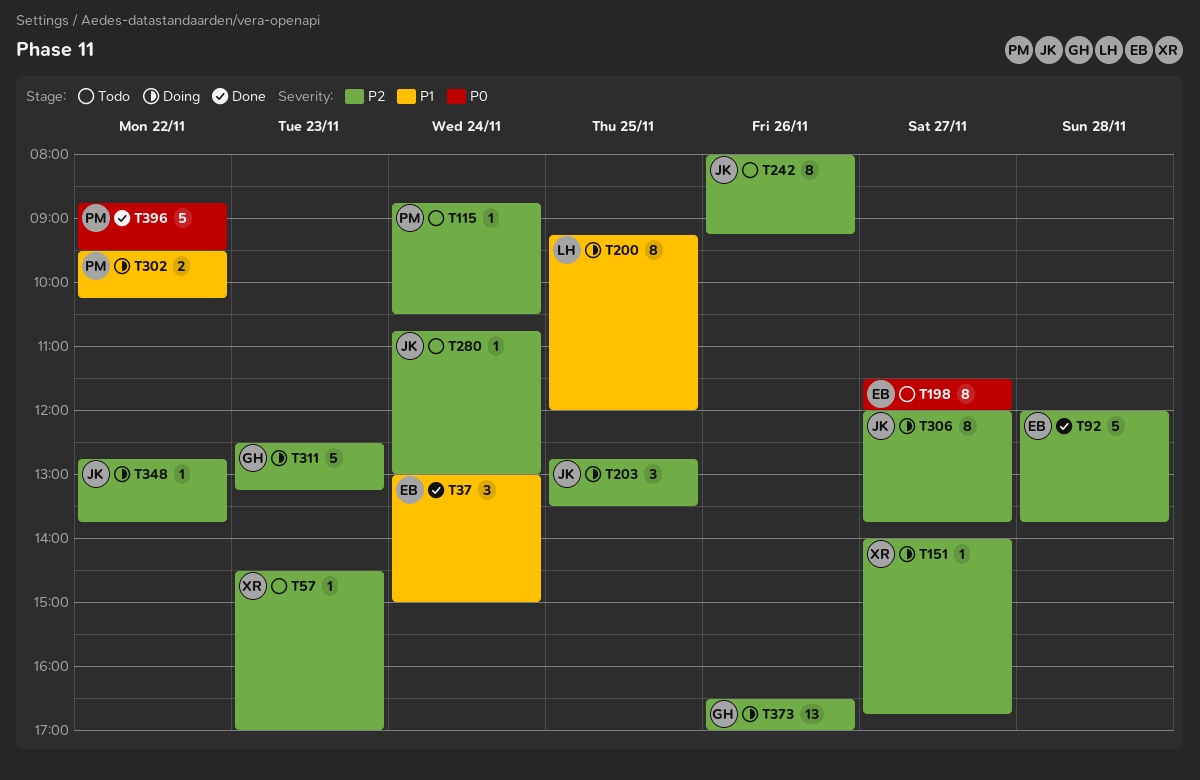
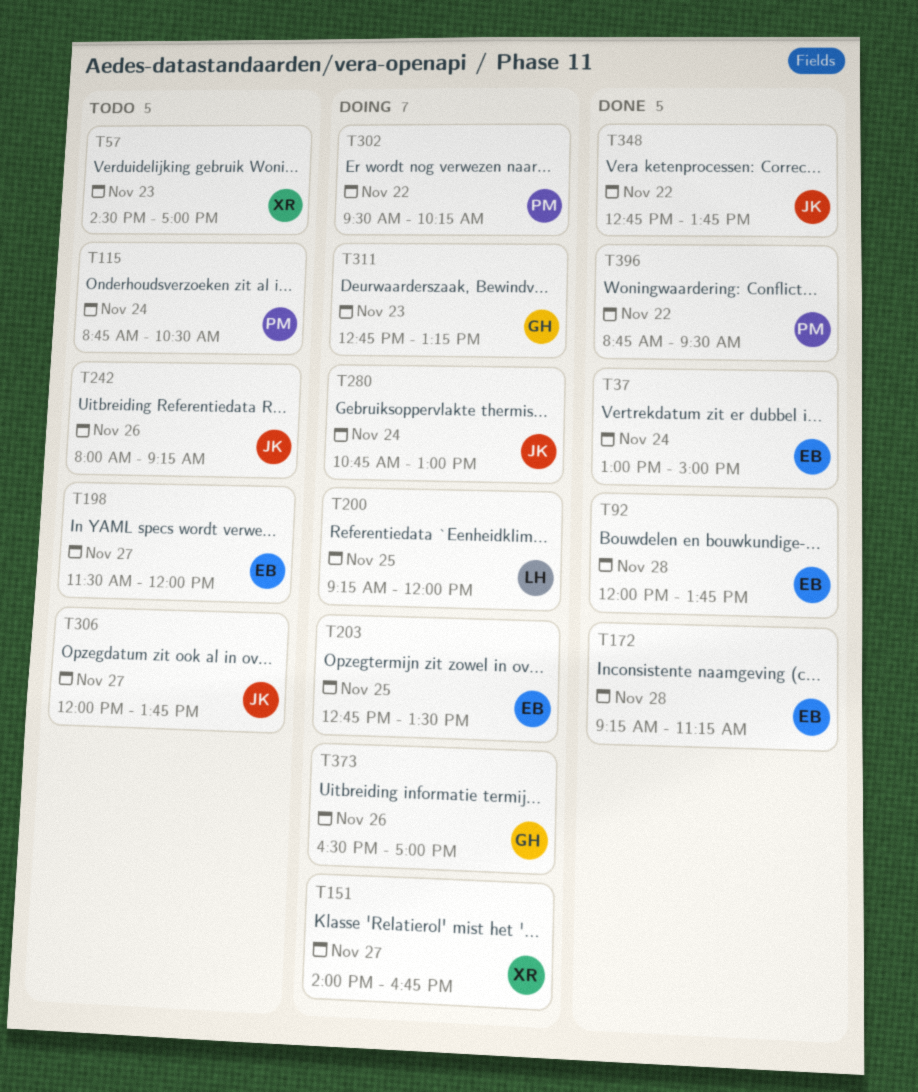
T172: none -> present
T203, owner: JK -> EB
T280, status: Todo -> Doing
T306, status: Doing -> Todo
T311, begins: 12:30 -> 12:45
T348, status: Doing -> Done

